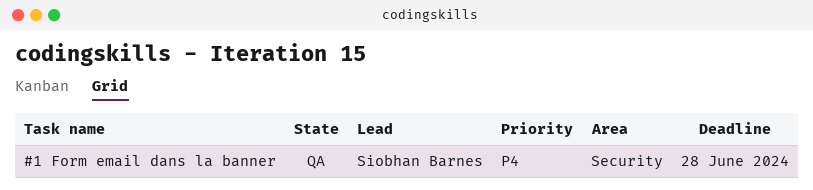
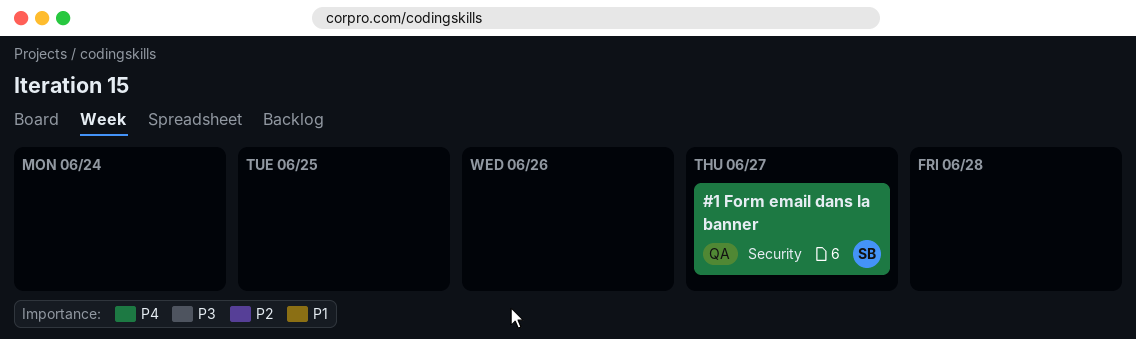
#1 Form email dans la banner, due: Jun 28 -> Jun 27

